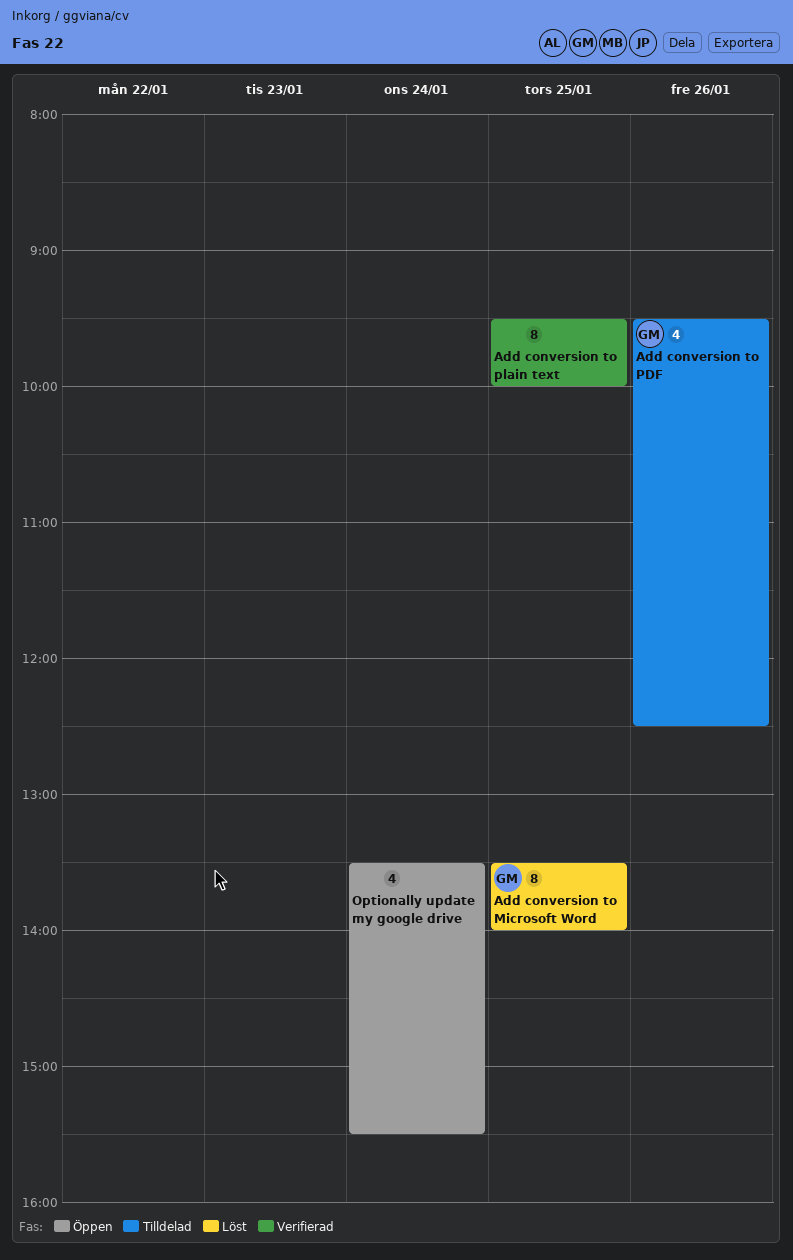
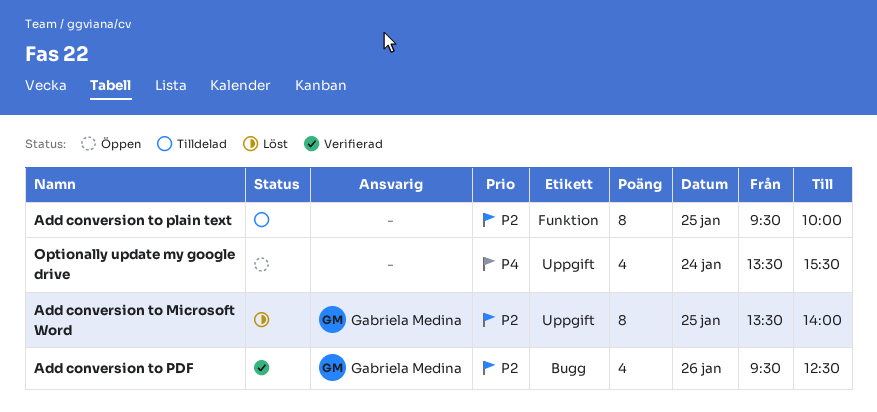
Add conversion to PDF, status: Tilldelad -> Verifierad
Add conversion to plain text, status: Verifierad -> Tilldelad

